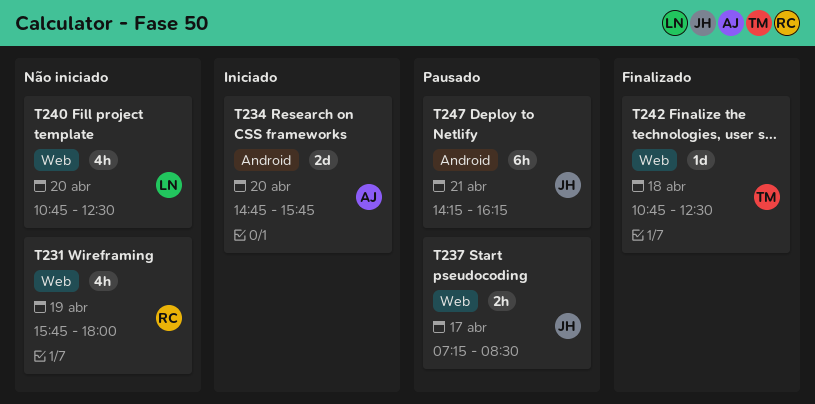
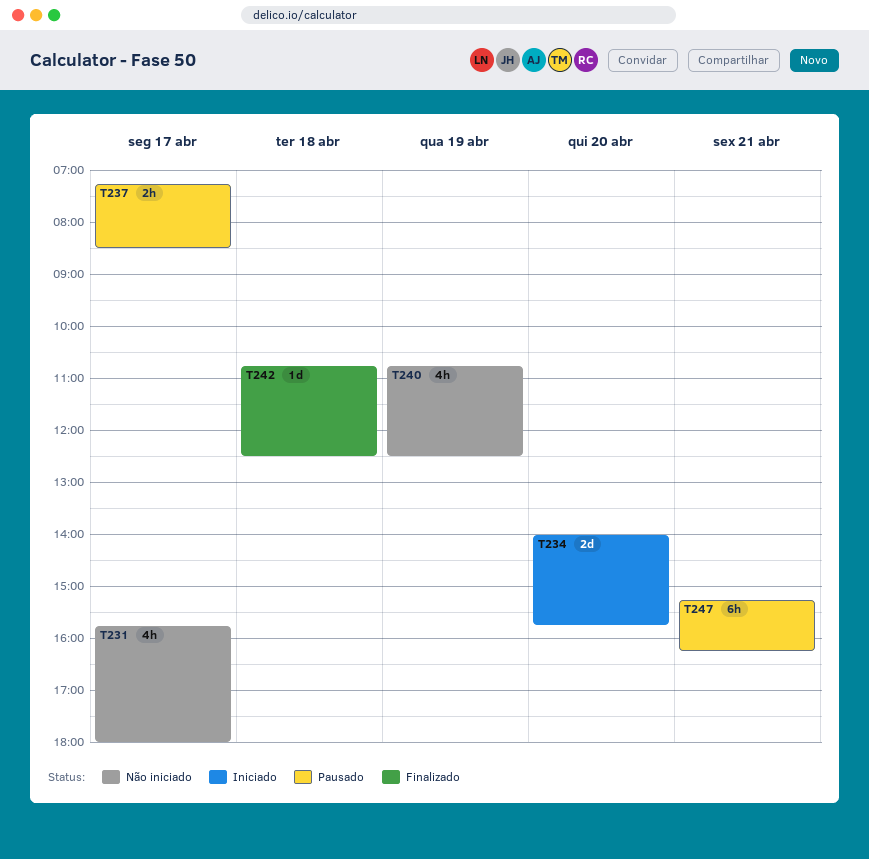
T231, day: Apr 19 -> Apr 17
T234, begins: 14:45 -> 14:00
T240, day: Apr 20 -> Apr 19
T247, begins: 14:15 -> 15:15

